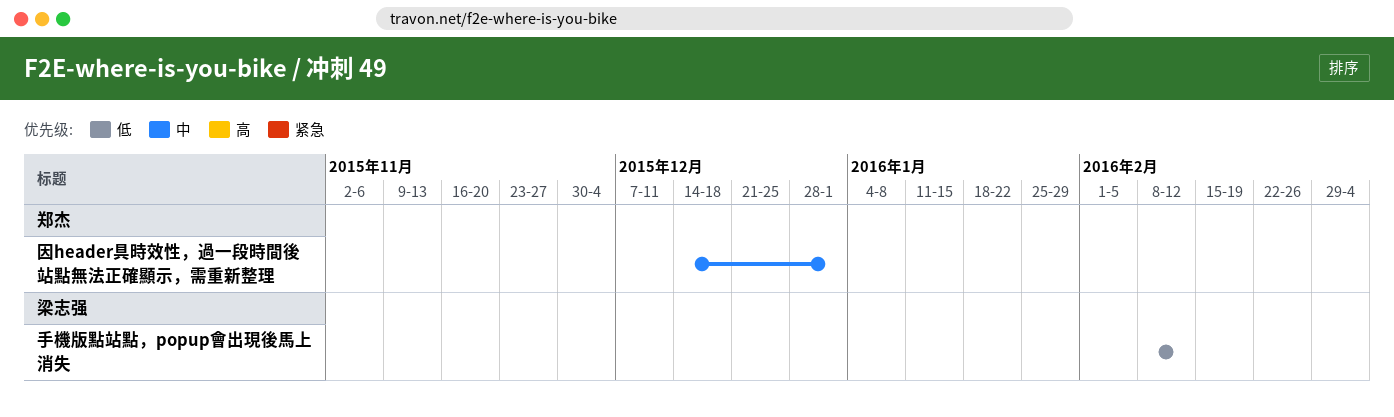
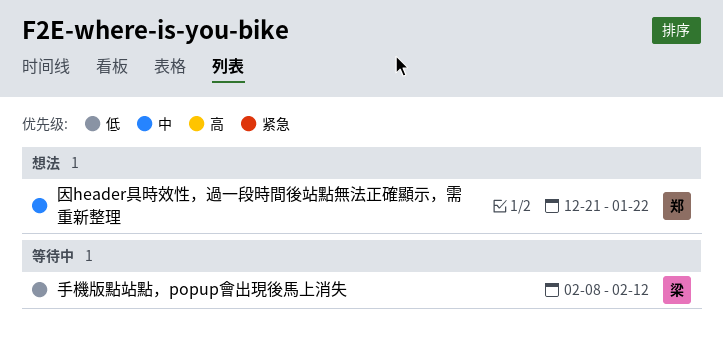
因header具時效性，過一段時間後站點無法正確顯示，需重新整理, start: Dec 14 -> Dec 21
因header具時效性，過一段時間後站點無法正確顯示，需重新整理, due: Jan 1 -> Jan 22

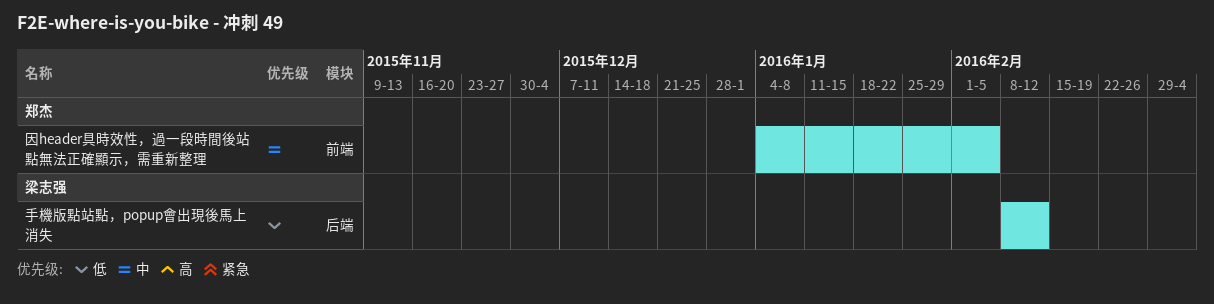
因header具時效性，過一段時間後站點無法正確顯示，需重新整理, start: Dec 21 -> Jan 4
因header具時效性，過一段時間後站點無法正確顯示，需重新整理, due: Jan 22 -> Feb 5

